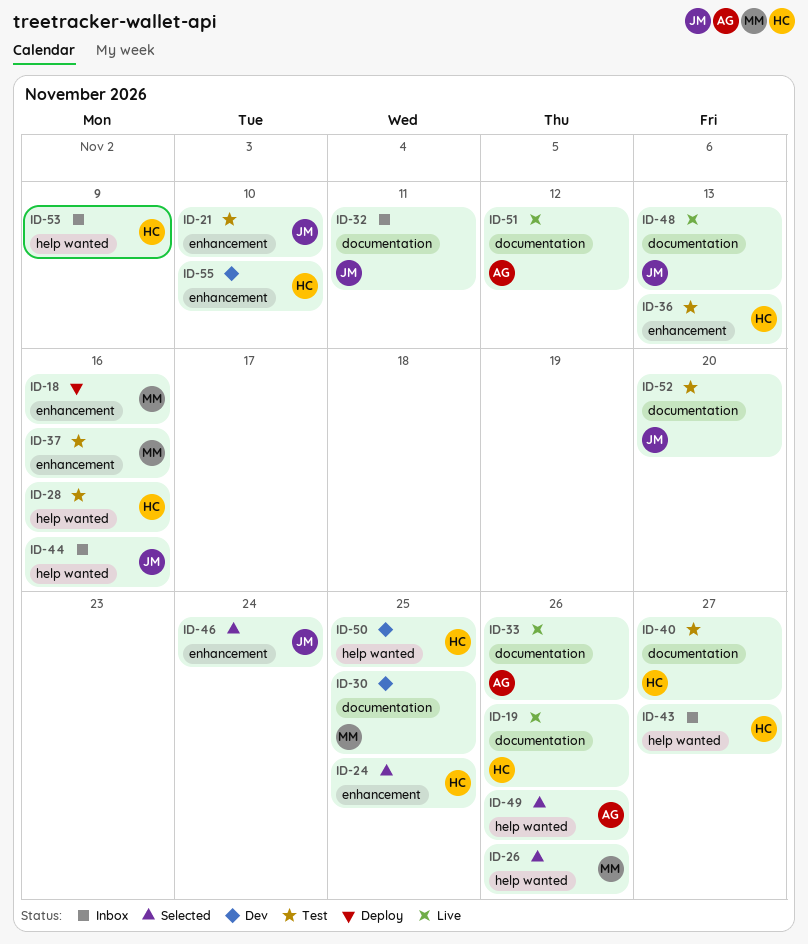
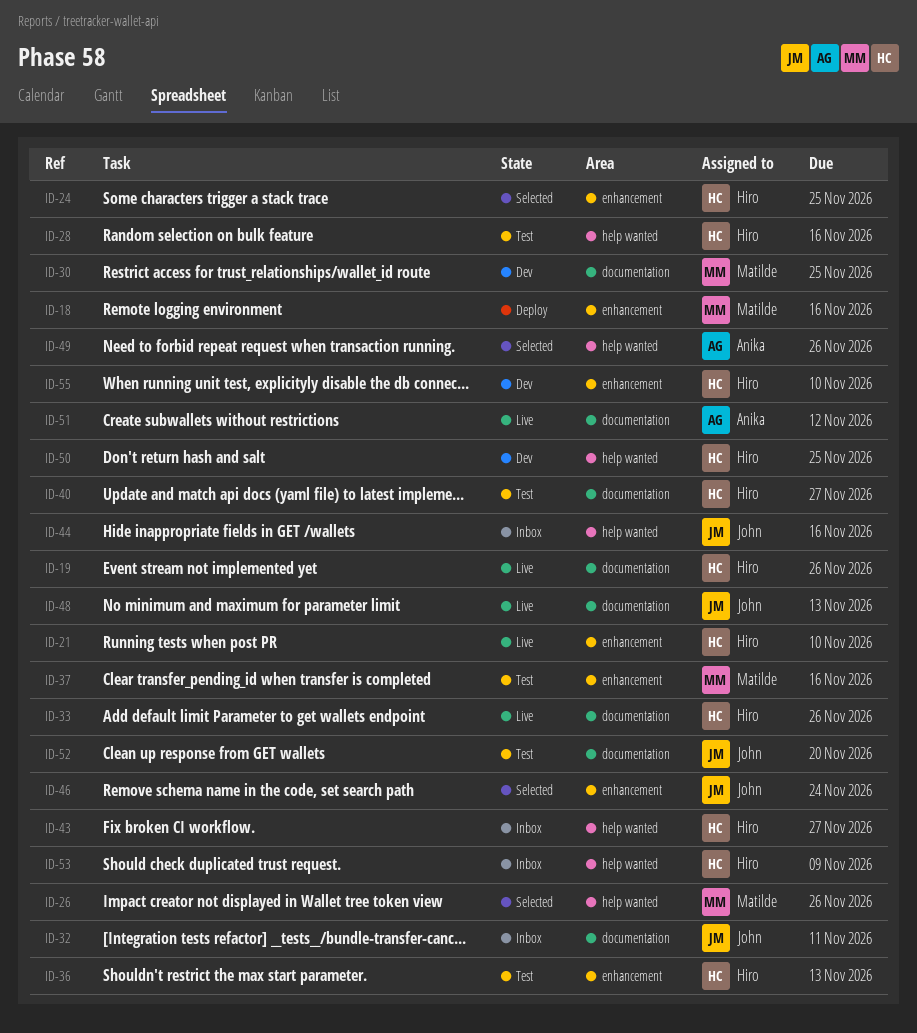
ID-21, status: Test -> Live
ID-21, owner: John -> Hiro
ID-33, owner: Anika -> Hiro

